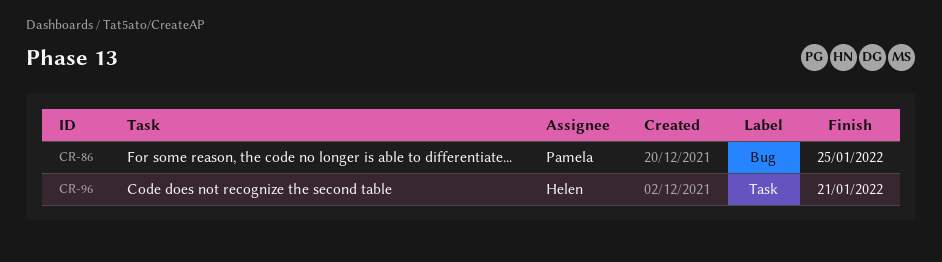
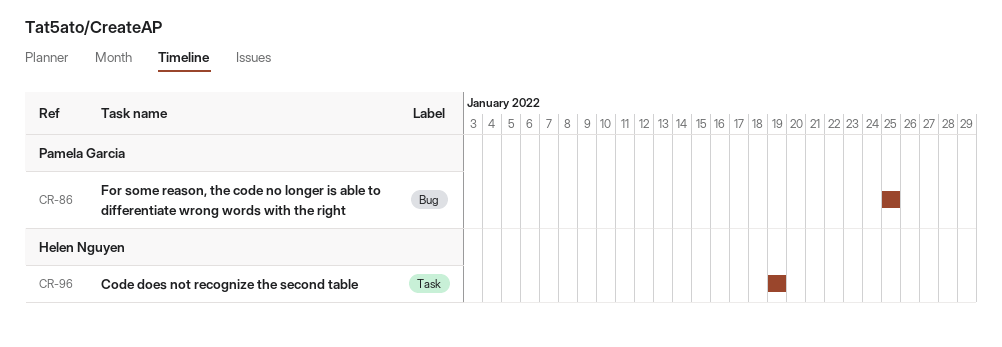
CR-96, due: Jan 21 -> Jan 19

